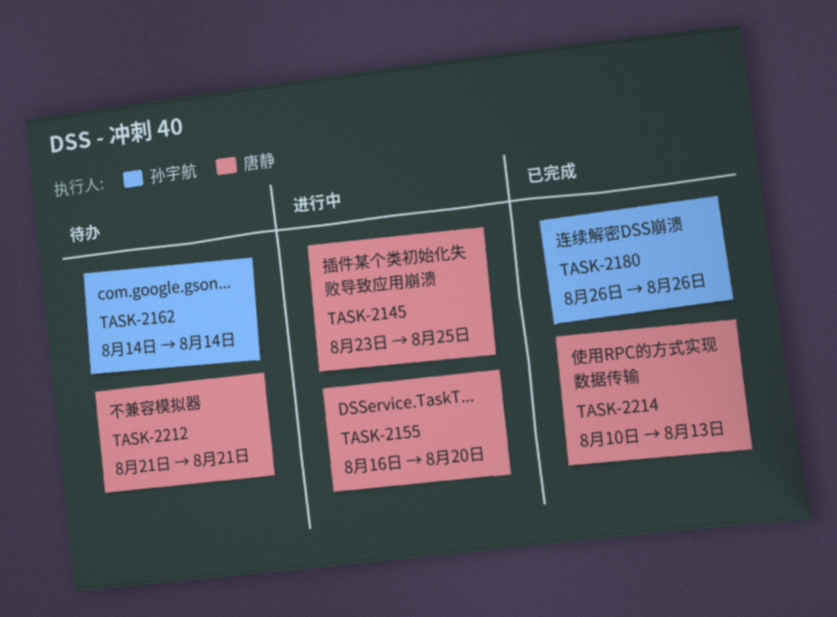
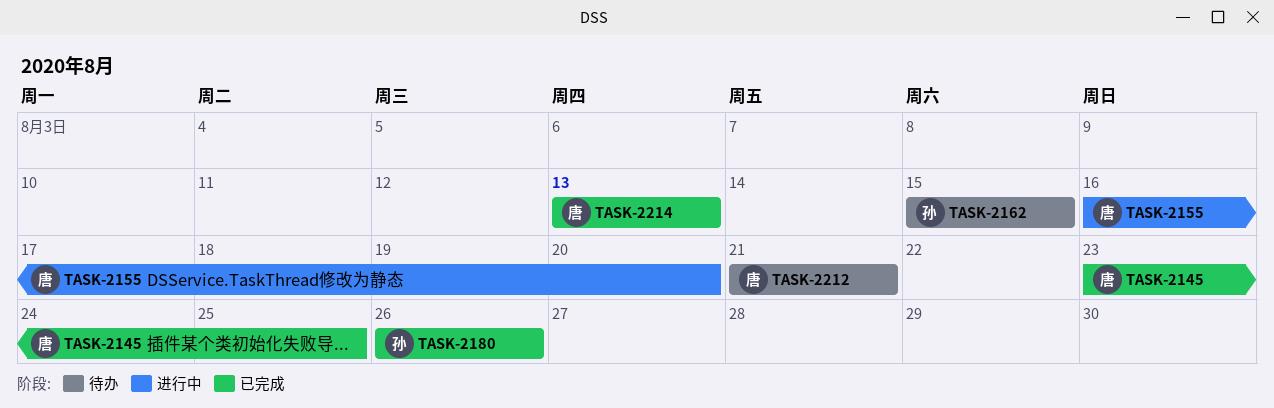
TASK-2145, status: 进行中 -> 已完成
TASK-2162, start: Aug 14 -> Aug 15
TASK-2162, due: Aug 14 -> Aug 15
TASK-2214, start: Aug 10 -> Aug 13

